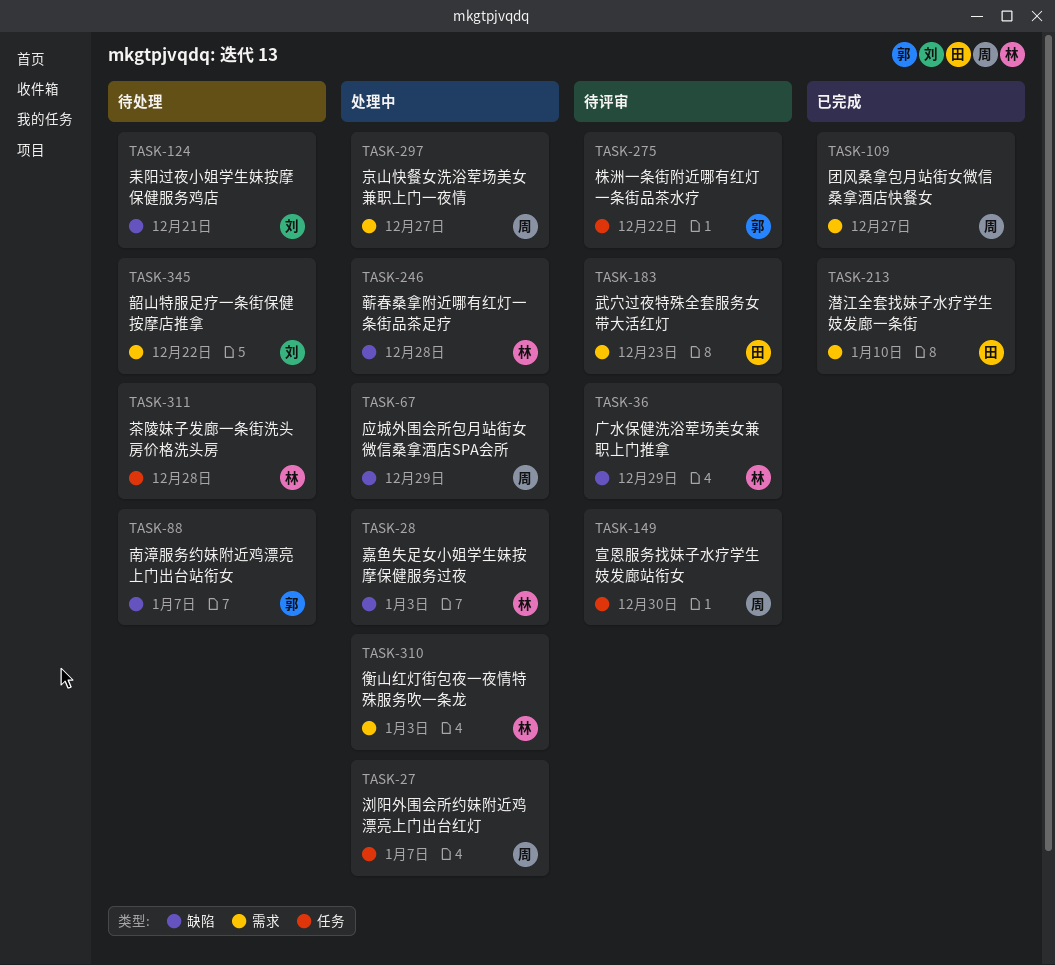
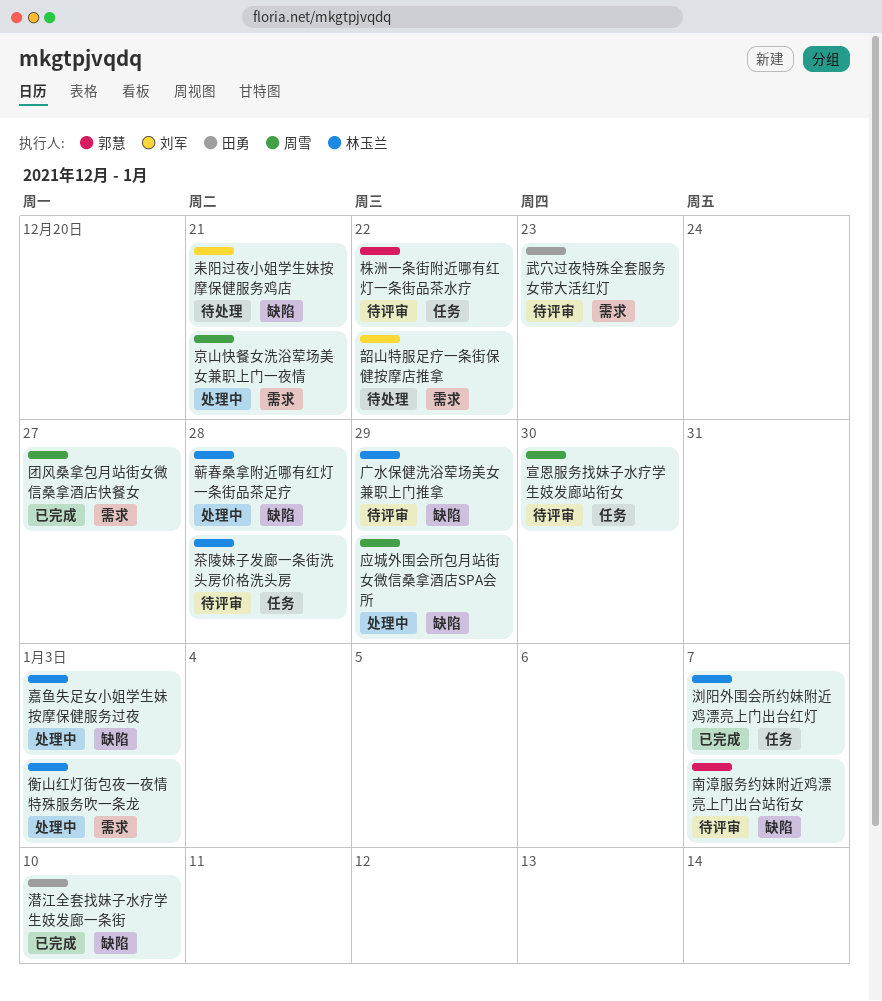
京山快餐女洗浴荤场美女兼职上门一夜情, due: Dec 27 -> Dec 21
南漳服务约妹附近鸡漂亮上门出台站衔女, status: 待处理 -> 待评审
浏阳外围会所约妹附近鸡漂亮上门出台红灯, status: 处理中 -> 已完成
浏阳外围会所约妹附近鸡漂亮上门出台红灯, owner: 周雪 -> 林玉兰
潜江全套找妹子水疗学生妓发廊一条街, label: 需求 -> 缺陷
茶陵妹子发廊一条街洗头房价格洗头房, status: 待处理 -> 待评审

